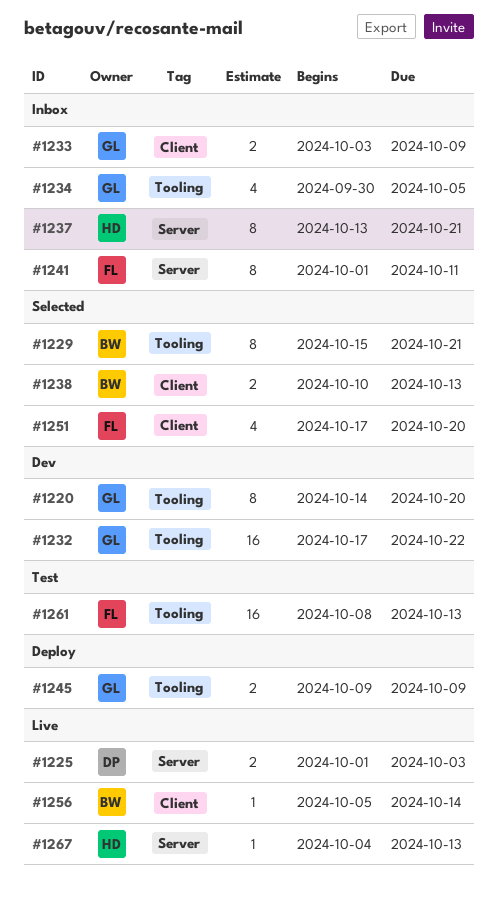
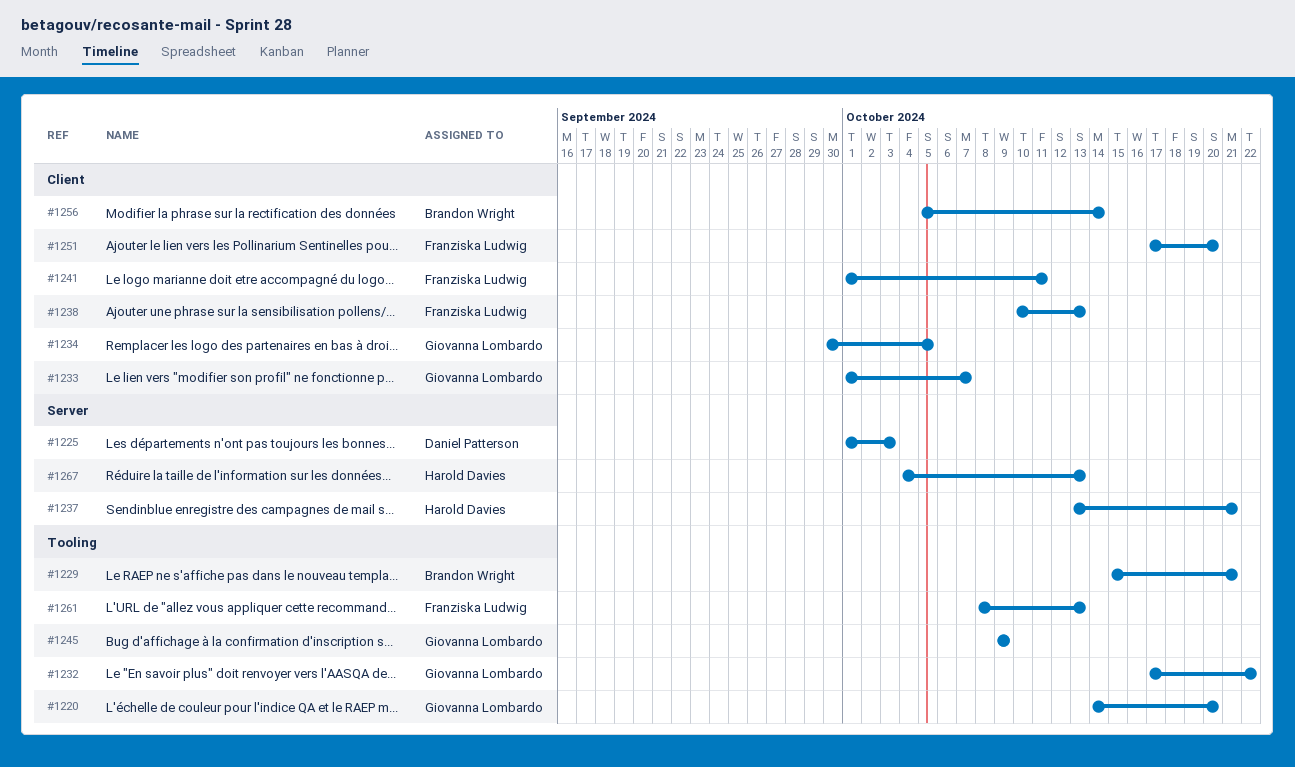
#1233, start: Oct 3 -> Oct 1
#1233, due: Oct 9 -> Oct 7
#1234, label: Tooling -> Client
#1238, owner: Brandon Wright -> Franziska Ludwig
#1241, label: Server -> Client

